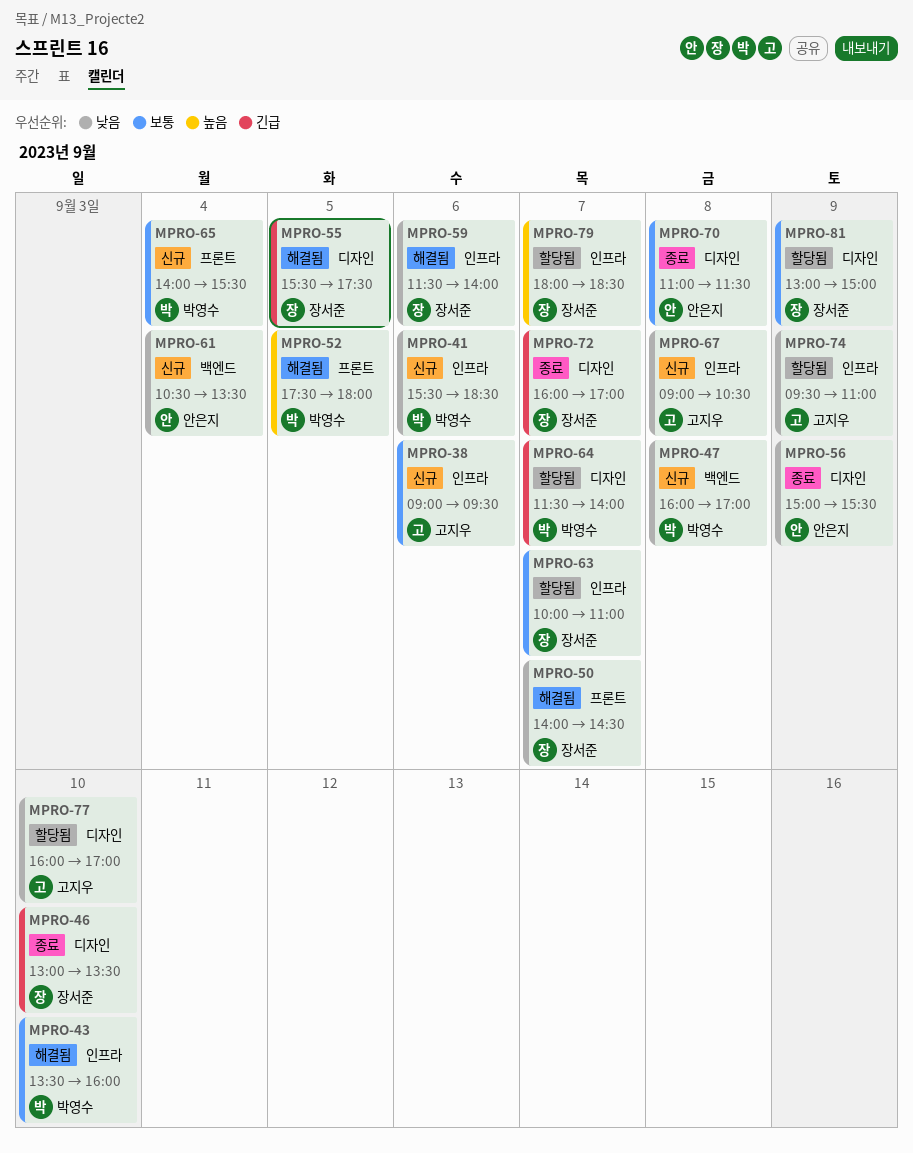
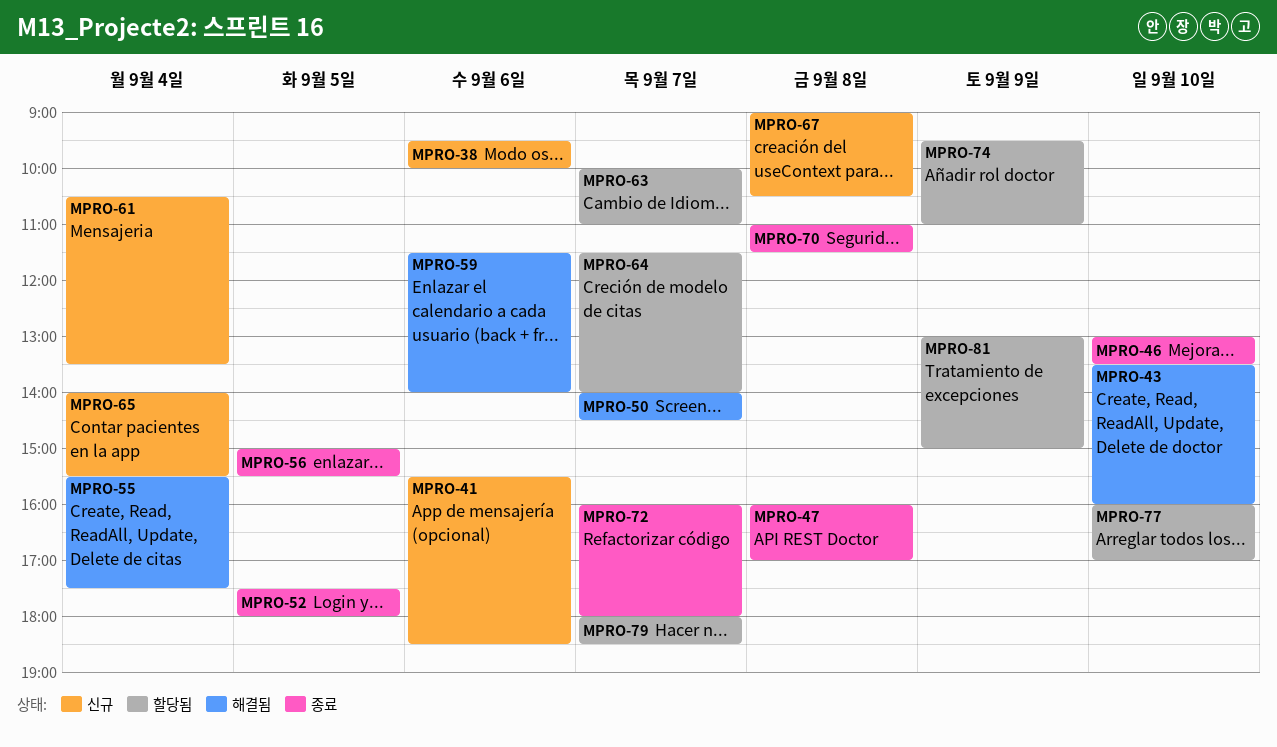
MPRO-38, begins: 09:00 -> 09:30
MPRO-38, ends: 09:30 -> 10:00
MPRO-47, status: 신규 -> 종료
MPRO-52, status: 해결됨 -> 종료
MPRO-55, day: Sep 5 -> Sep 4
MPRO-56, day: Sep 9 -> Sep 5
MPRO-72, ends: 17:00 -> 18:00

